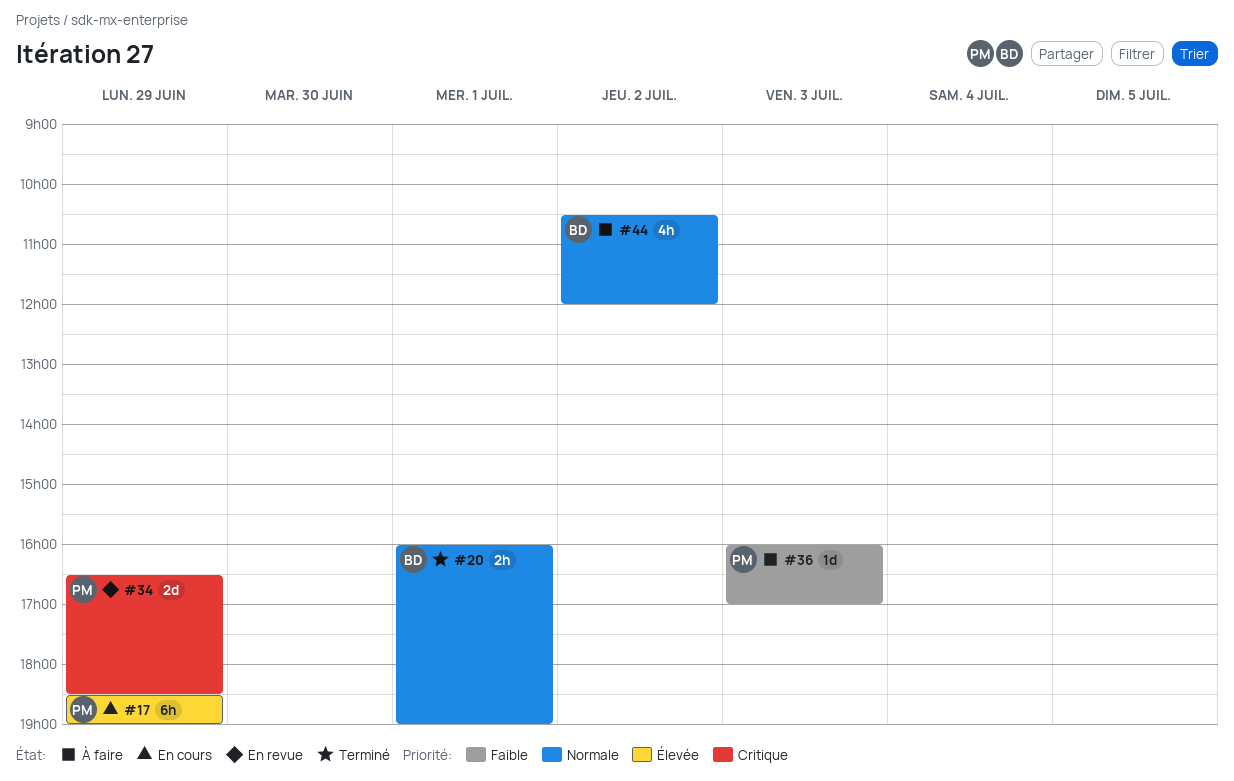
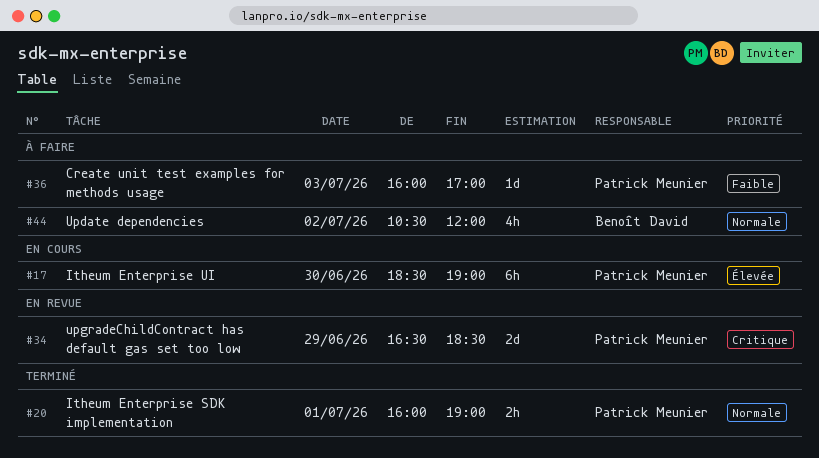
#17, day: Jun 29 -> Jun 30
#20, owner: Benoît David -> Patrick Meunier

